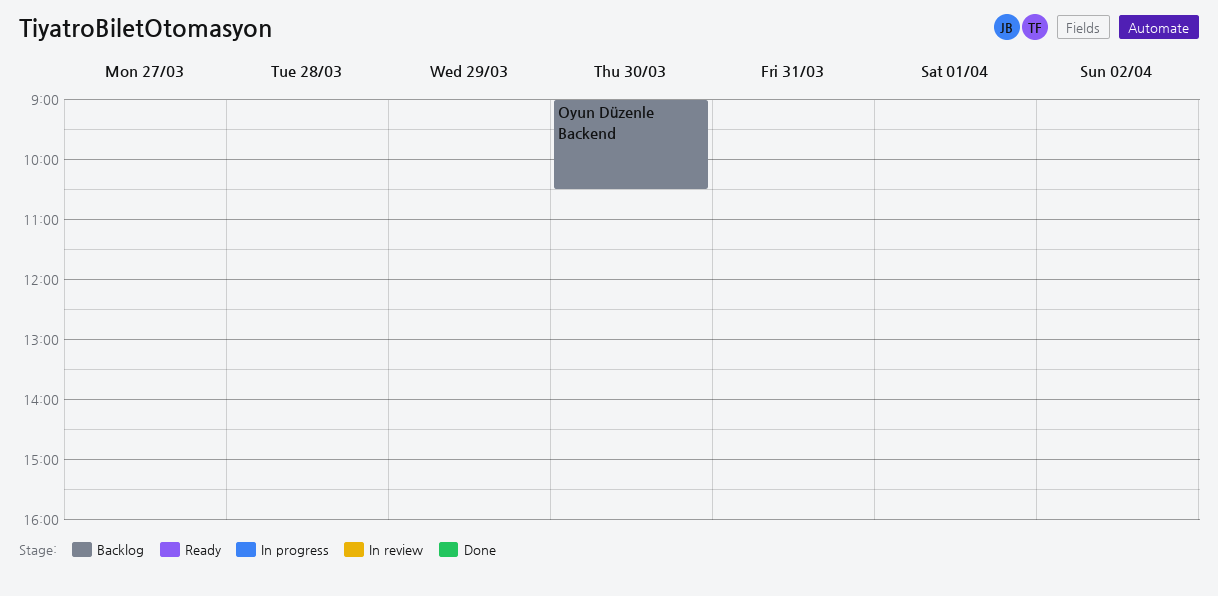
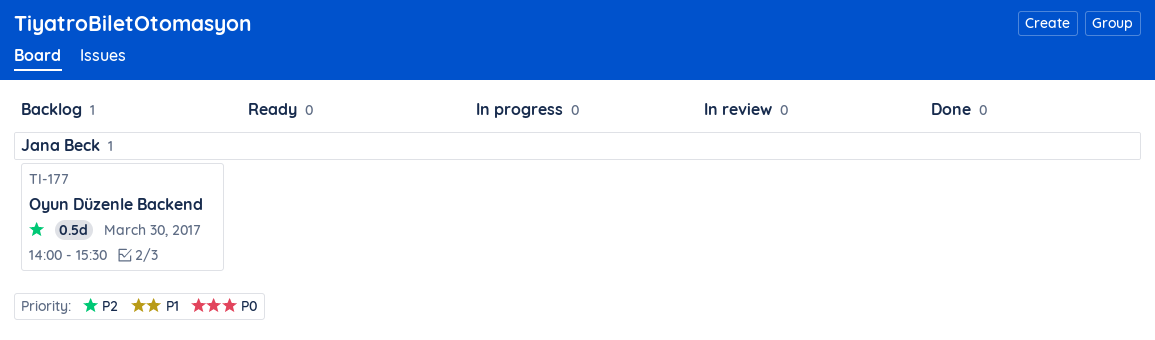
Oyun Düzenle Backend, begins: 09:00 -> 14:00
Oyun Düzenle Backend, ends: 10:30 -> 15:30

